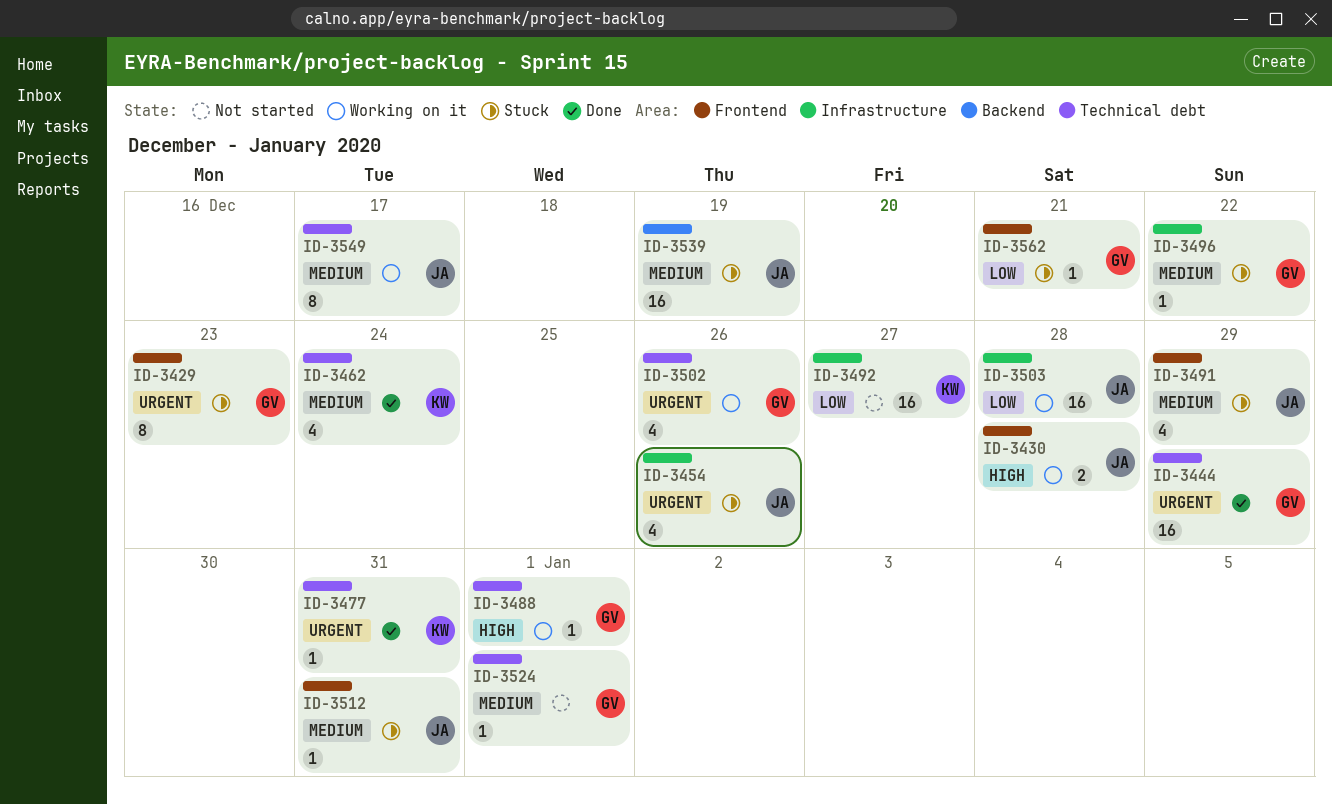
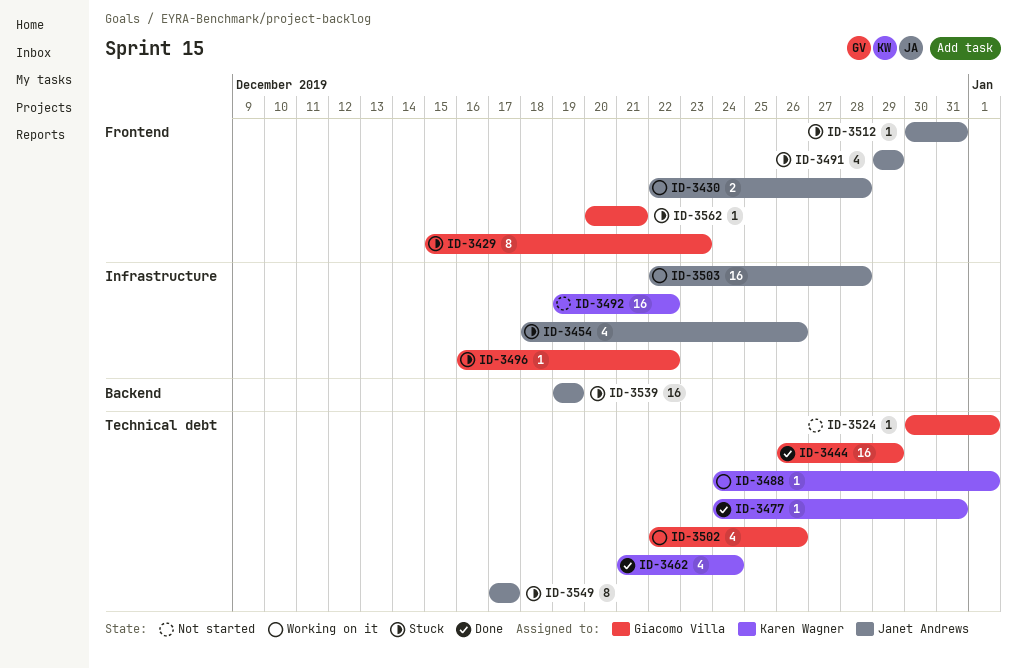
ID-3488, owner: Giacomo Villa -> Karen Wagner
ID-3492, due: Dec 27 -> Dec 22
ID-3549, status: Working on it -> Stuck

